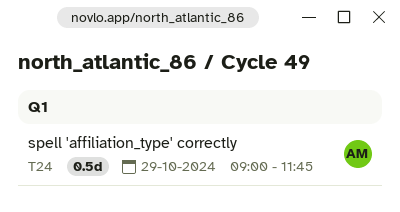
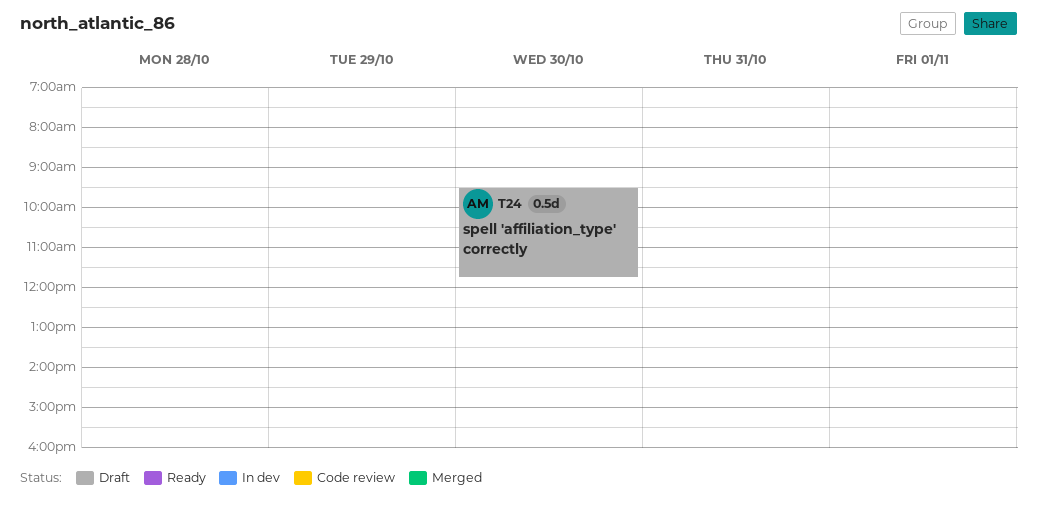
T24, day: Oct 29 -> Oct 30
T24, begins: 09:00 -> 09:30

